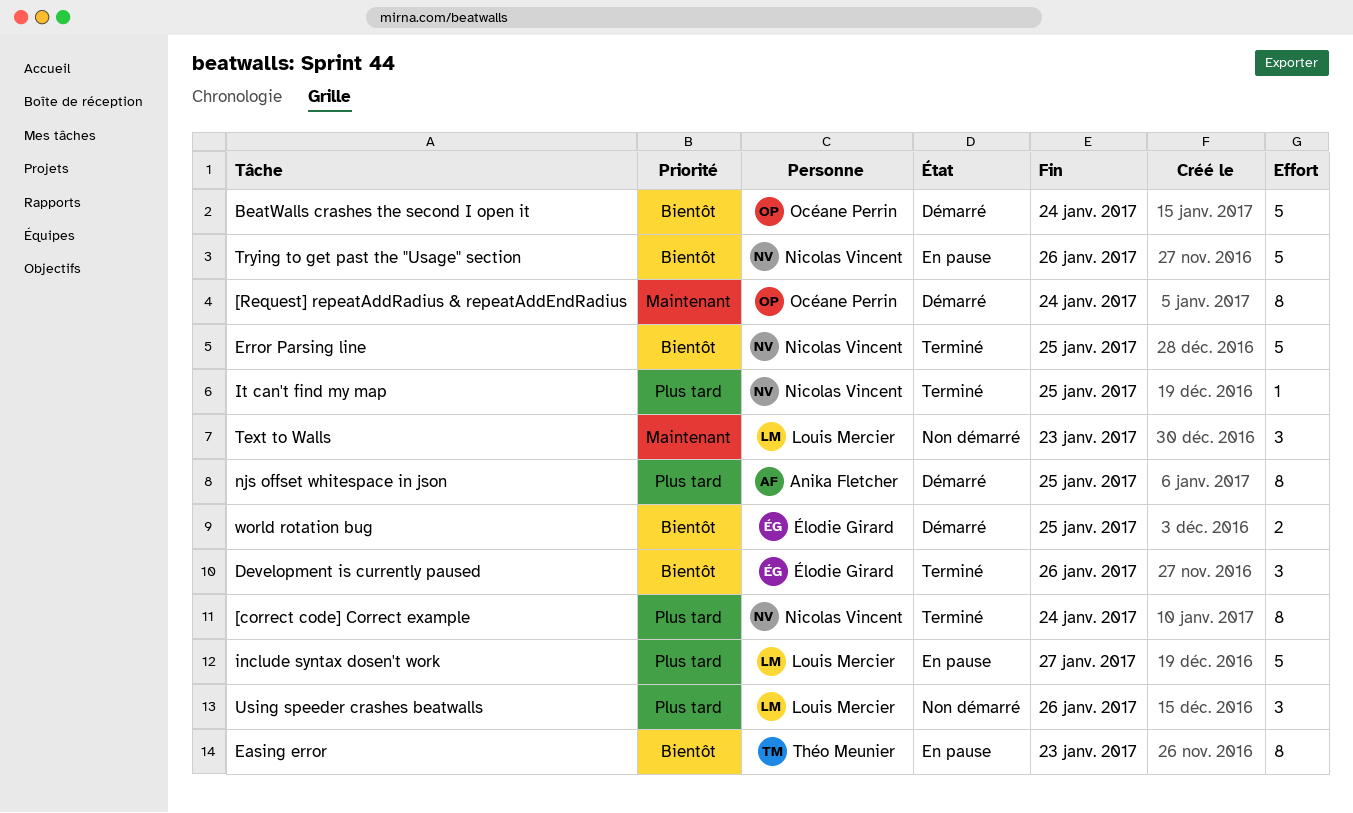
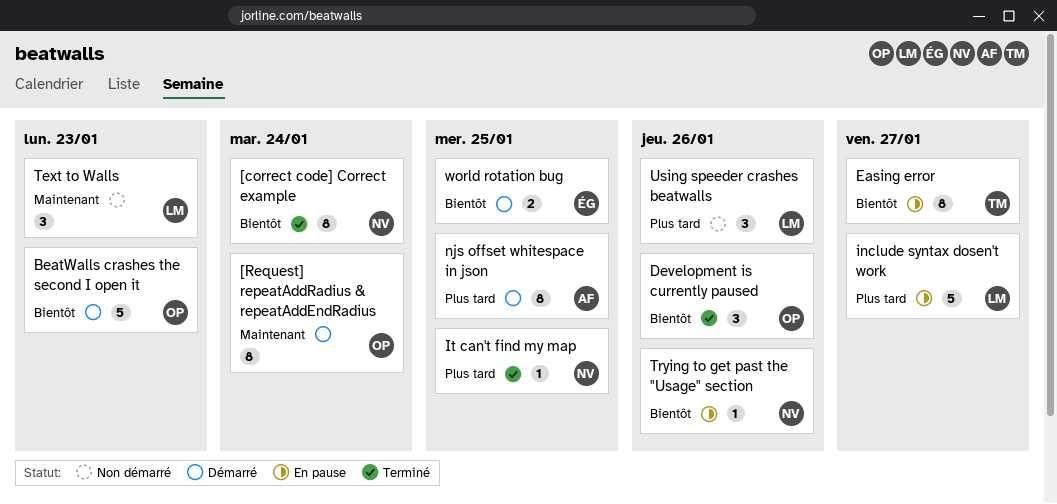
[correct code] Correct example, priority: Plus tard -> Bientôt
BeatWalls crashes the second I open it, due: Jan 24 -> Jan 23
Development is currently paused, owner: Élodie Girard -> Océane Perrin
Easing error, due: Jan 23 -> Jan 27
Error Parsing line: present -> none
Trying to get past the "Usage" section, estimate: 5 -> 1

